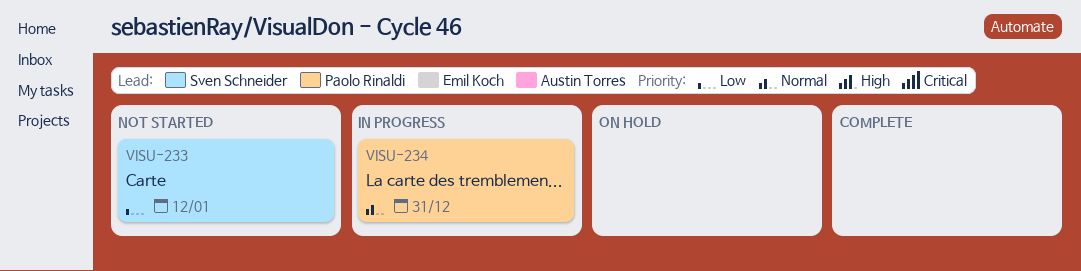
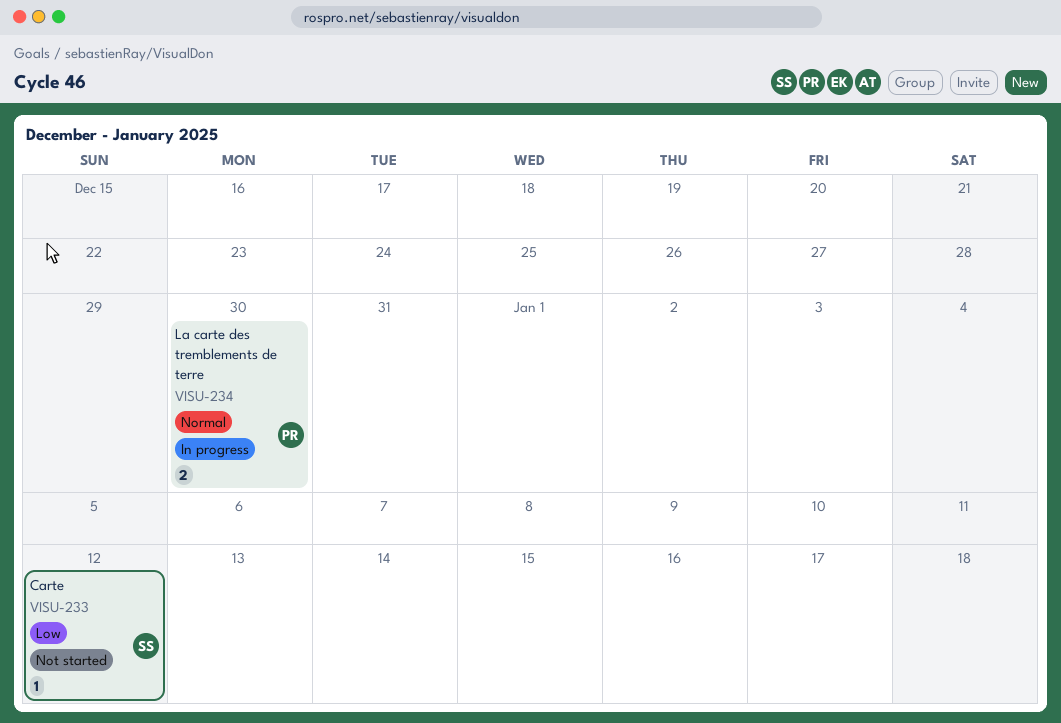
VISU-234, due: Dec 31 -> Dec 30

